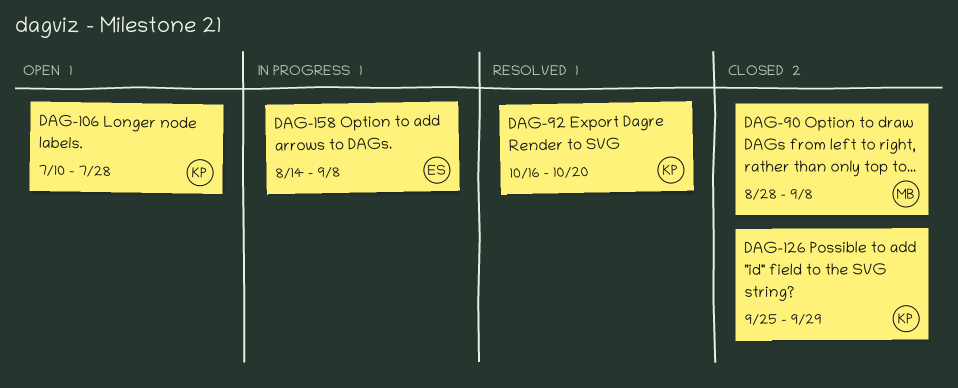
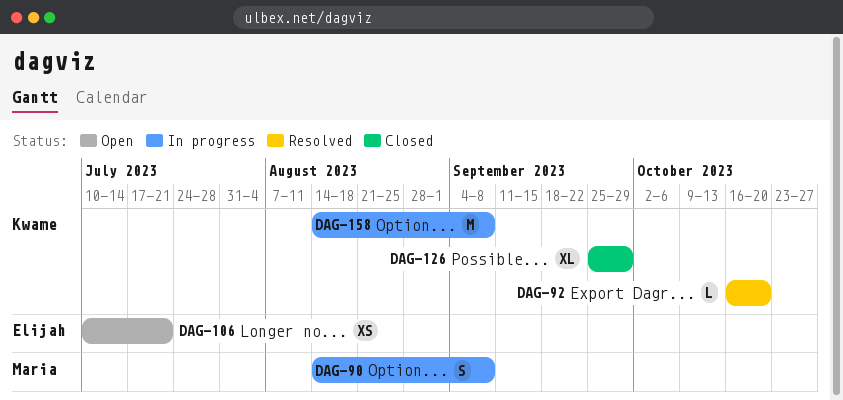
DAG-90, status: Closed -> In progress
DAG-90, start: Aug 28 -> Aug 14
DAG-106, owner: Kwame -> Elijah
DAG-106, due: Jul 28 -> Jul 21
DAG-158, owner: Elijah -> Kwame

